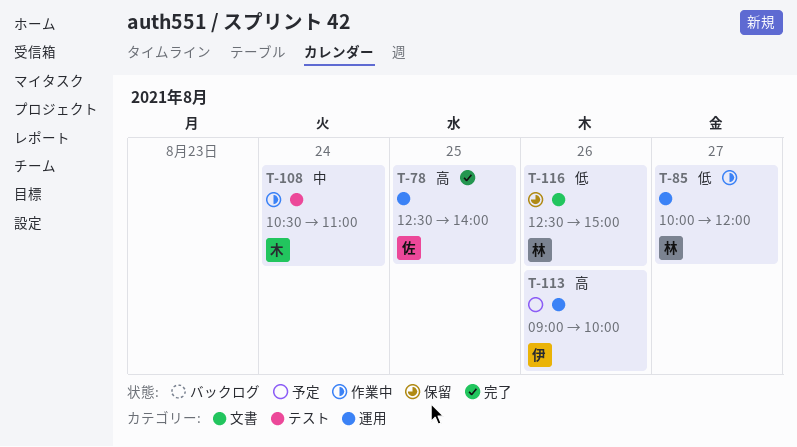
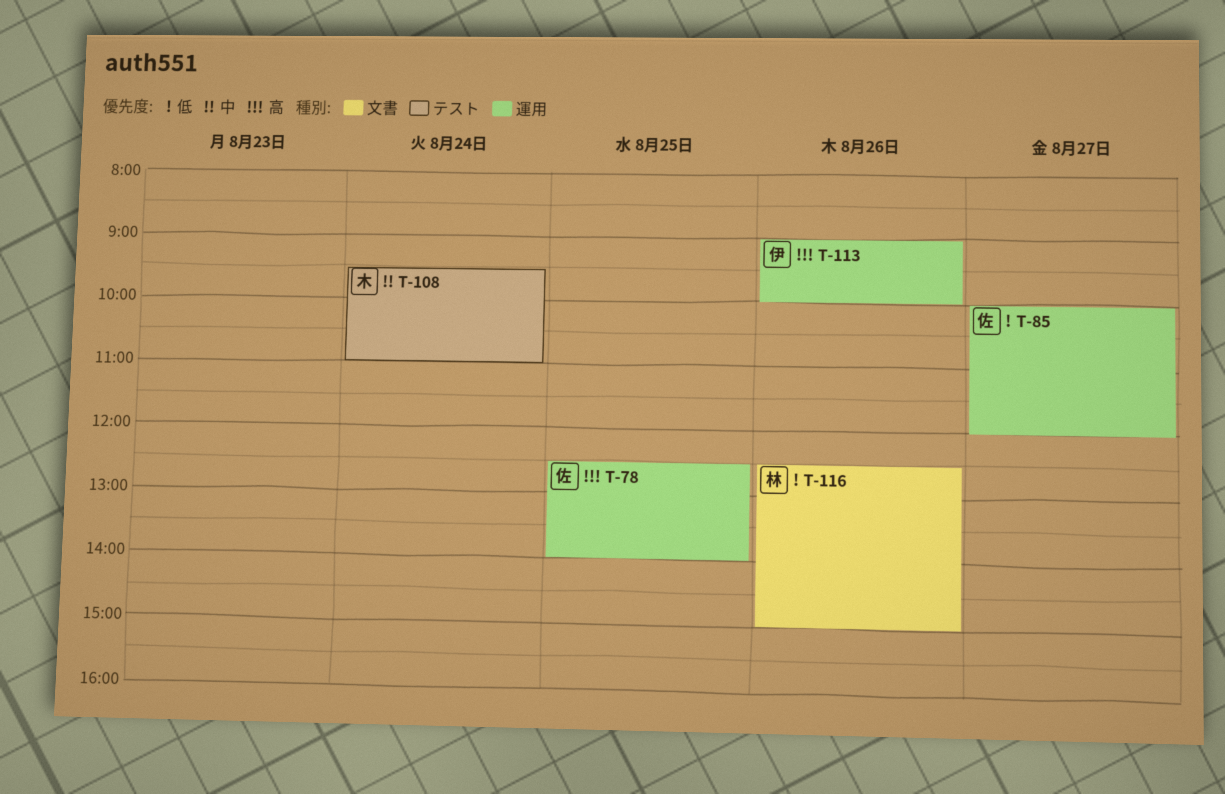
T-85, owner: 林 -> 佐
T-108, begins: 10:30 -> 09:30

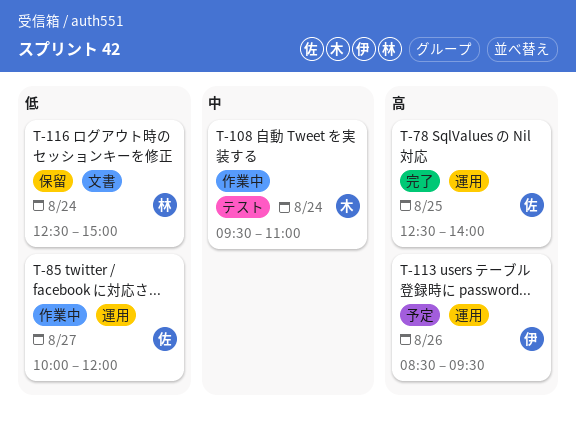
T-113, begins: 09:00 -> 08:30
T-113, ends: 10:00 -> 09:30
T-116, day: Aug 26 -> Aug 24

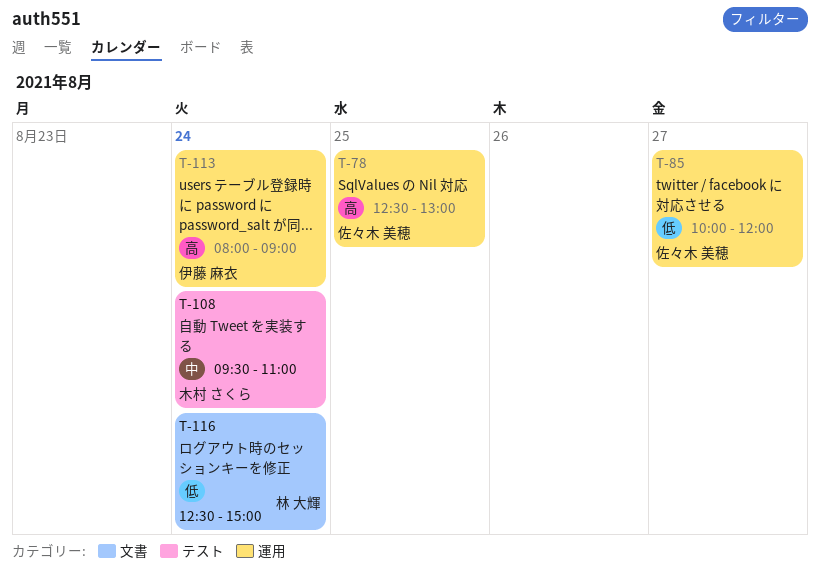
T-78, ends: 14:00 -> 13:00
T-113, day: Aug 26 -> Aug 24
T-113, begins: 08:30 -> 08:00
T-113, ends: 09:30 -> 09:00

